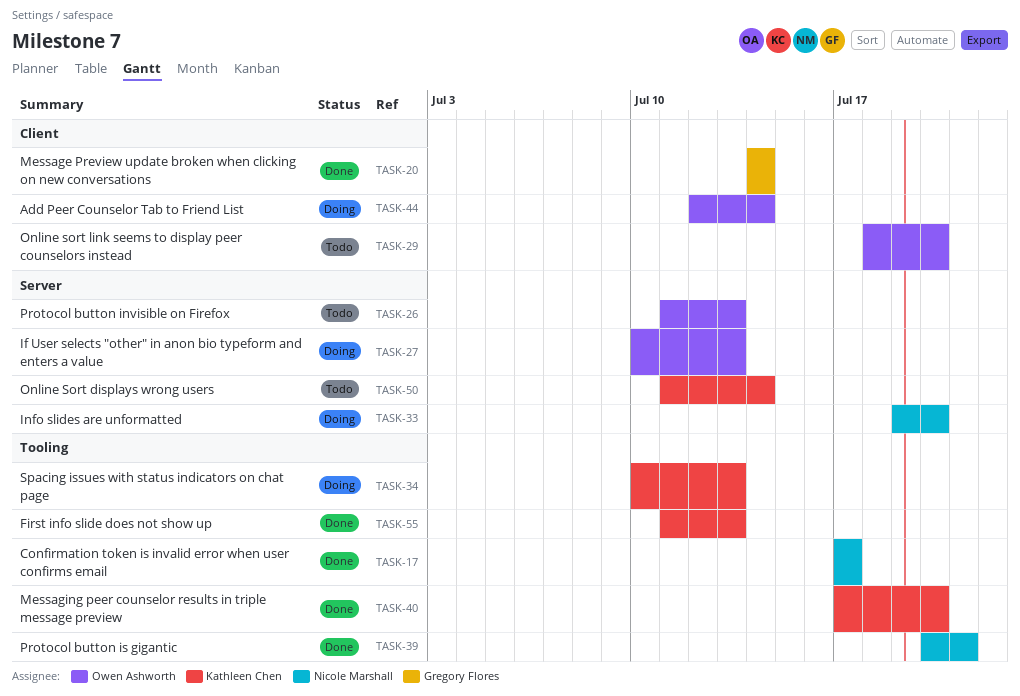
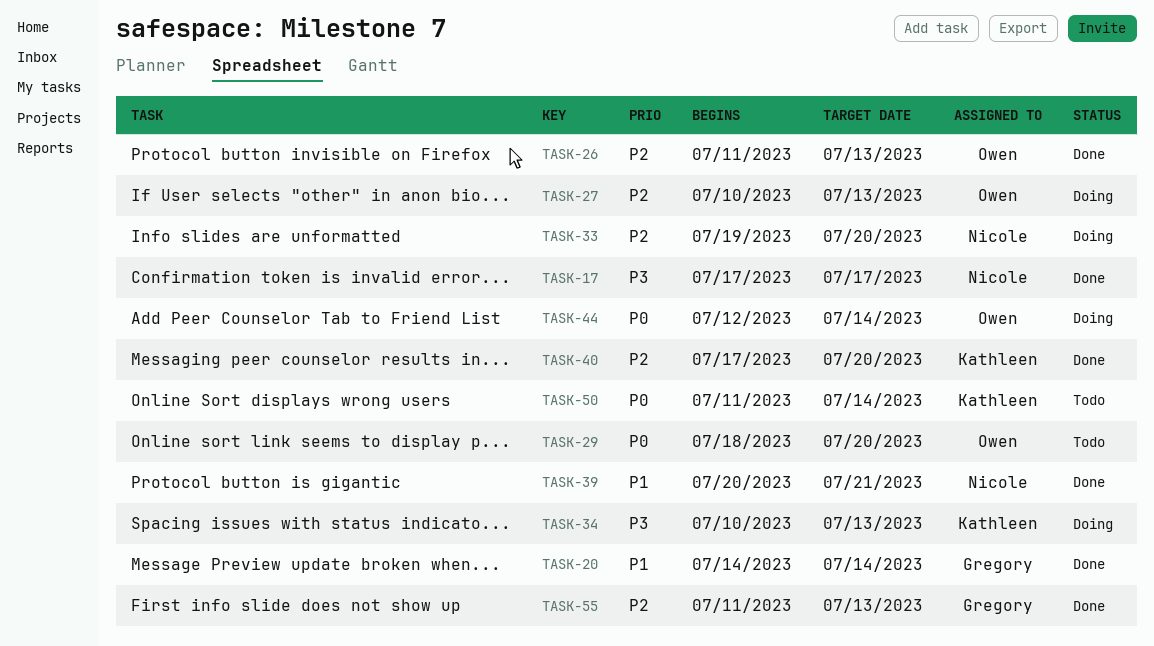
TASK-26, status: Todo -> Done
TASK-55, owner: Kathleen Chen -> Gregory Flores

